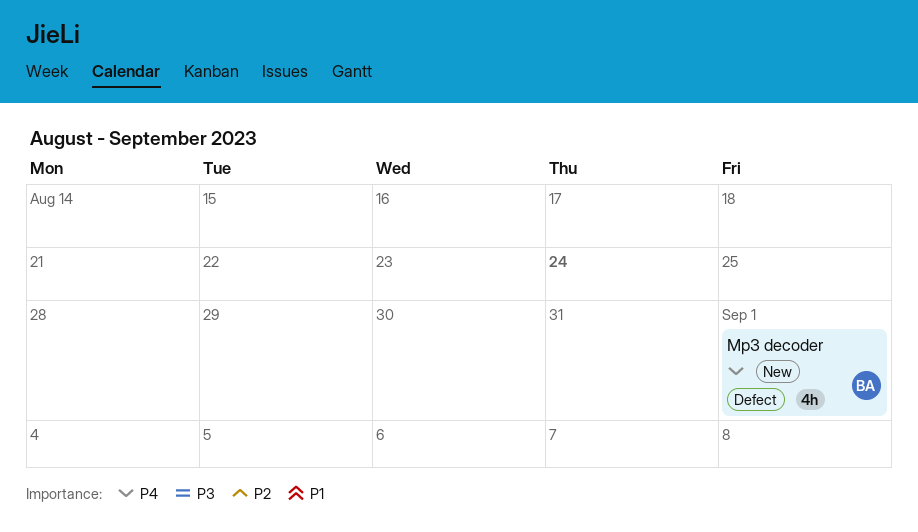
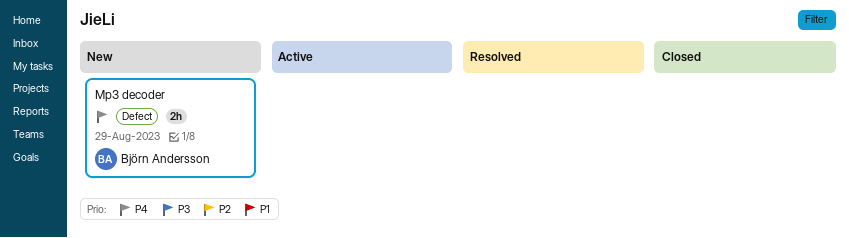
Mp3 decoder, estimate: 4h -> 2h
Mp3 decoder, due: Sep 1 -> Aug 29

